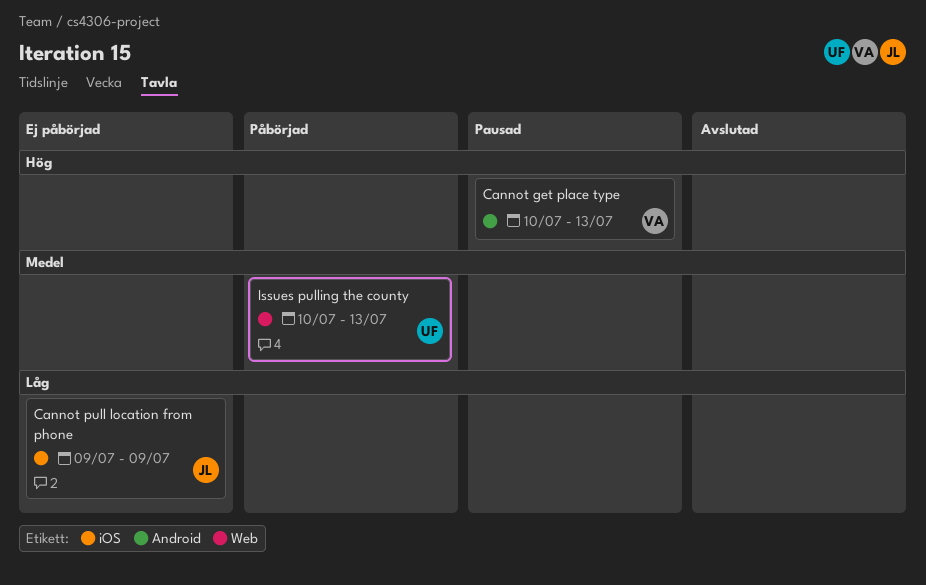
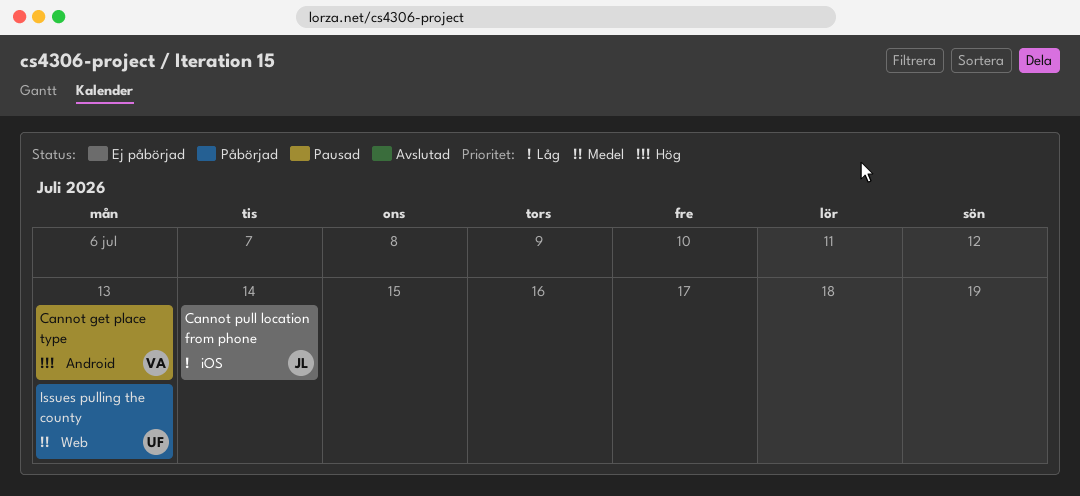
Cannot pull location from phone, due: Jul 9 -> Jul 14

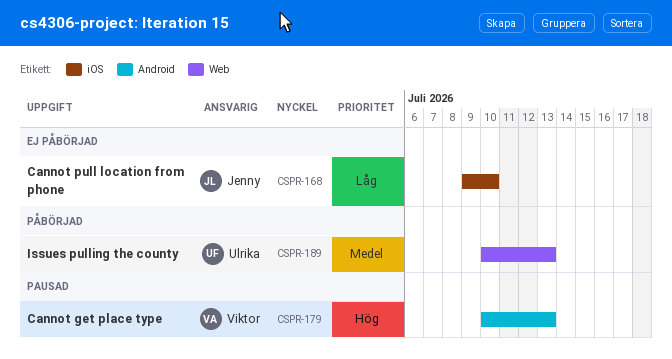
Cannot pull location from phone, due: Jul 14 -> Jul 10

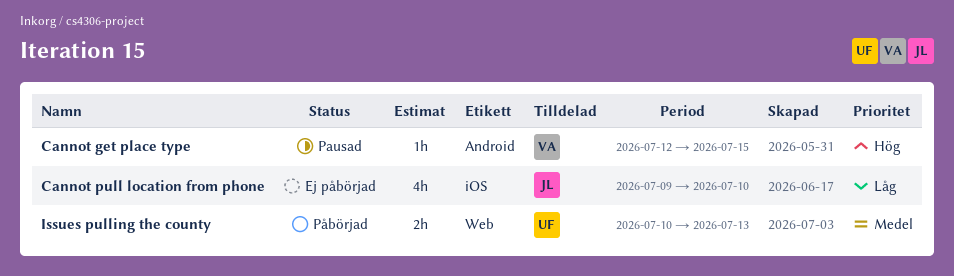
Cannot get place type, start: Jul 10 -> Jul 12
Cannot get place type, due: Jul 13 -> Jul 15

